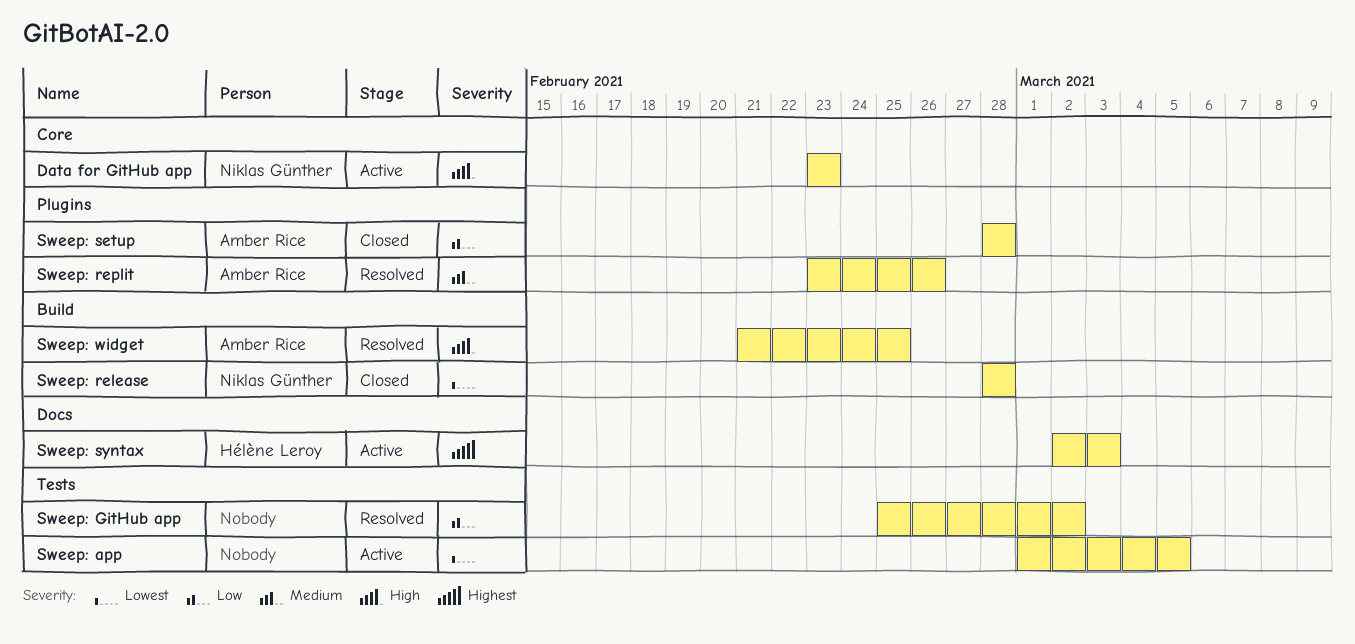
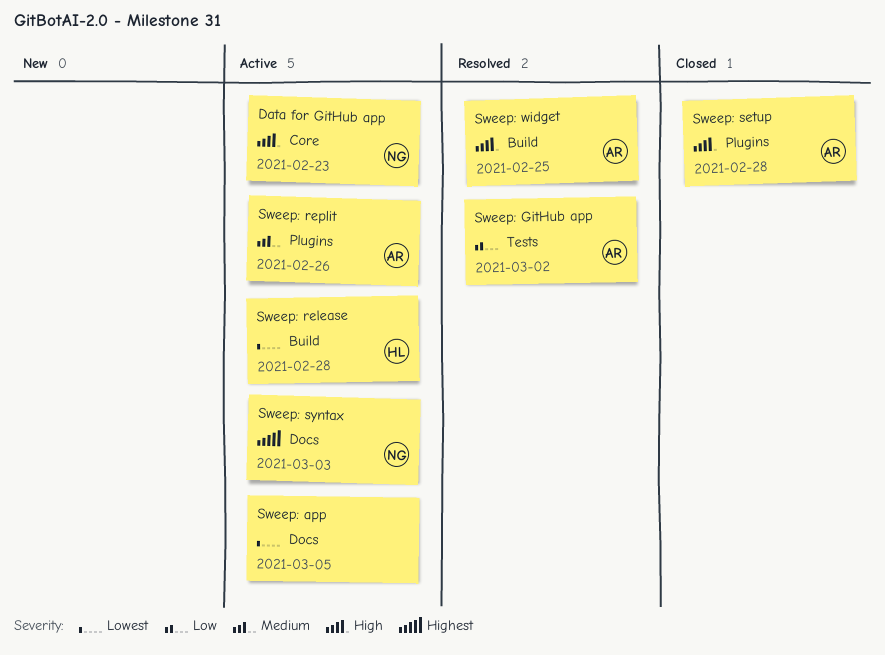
Sweep: app, label: Tests -> Docs
Sweep: GitHub app, owner: none -> Amber Rice
Sweep: release, status: Closed -> Active
Sweep: release, owner: Niklas Günther -> Hélène Leroy
Sweep: replit, status: Resolved -> Active
Sweep: setup, priority: Low -> High
Sweep: syntax, owner: Hélène Leroy -> Niklas Günther

